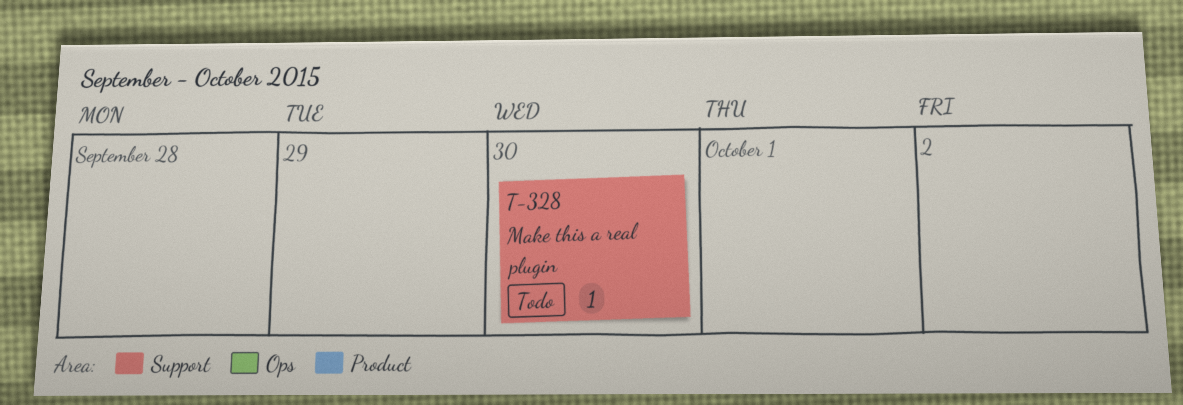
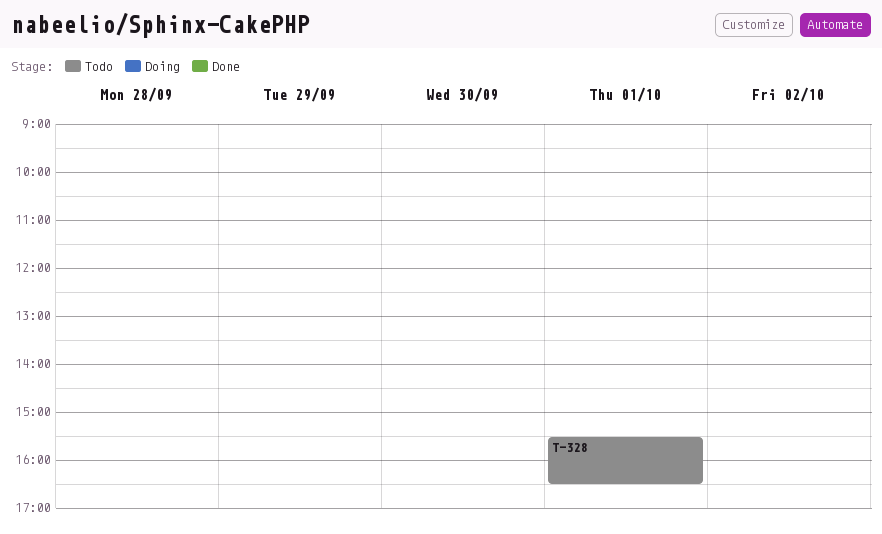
T-328, day: Sep 30 -> Oct 1

